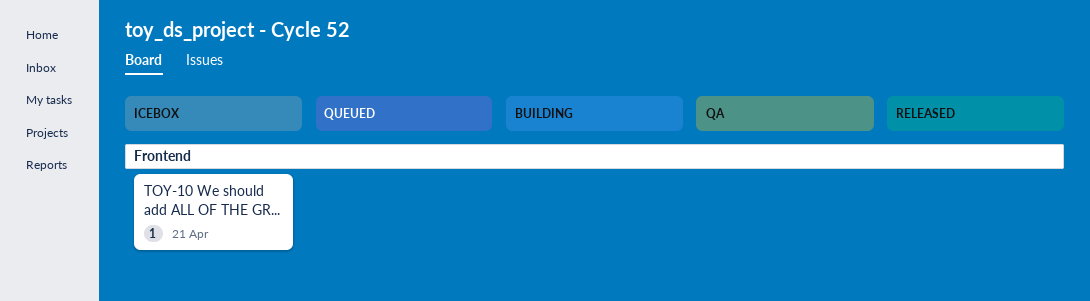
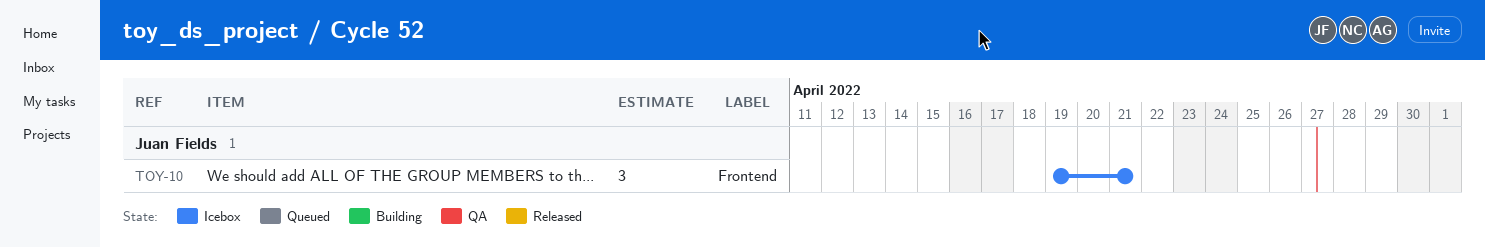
TOY-10, estimate: 1 -> 3

